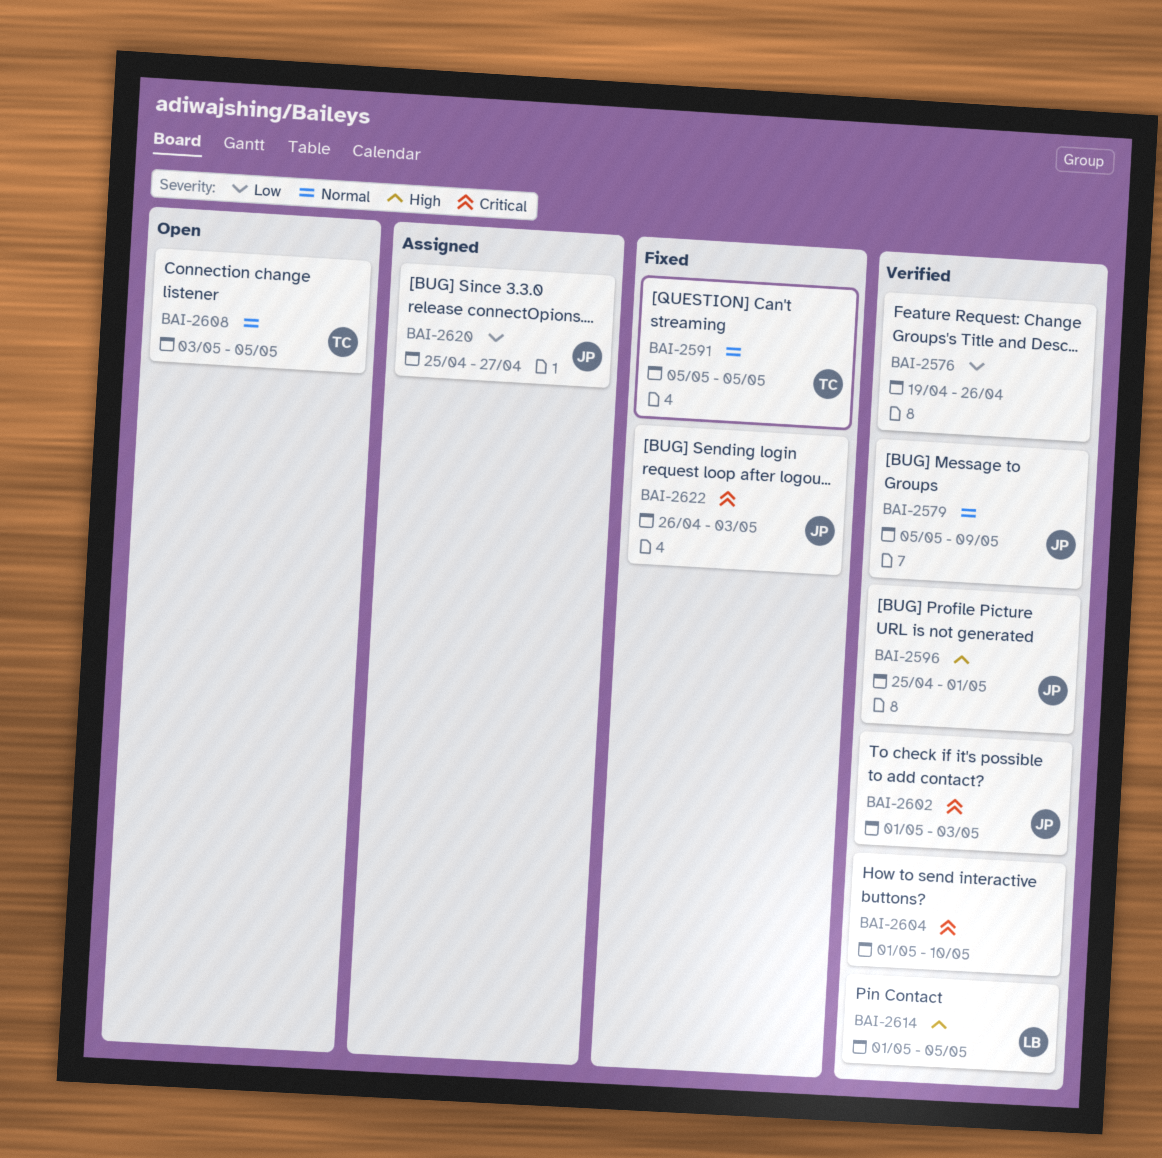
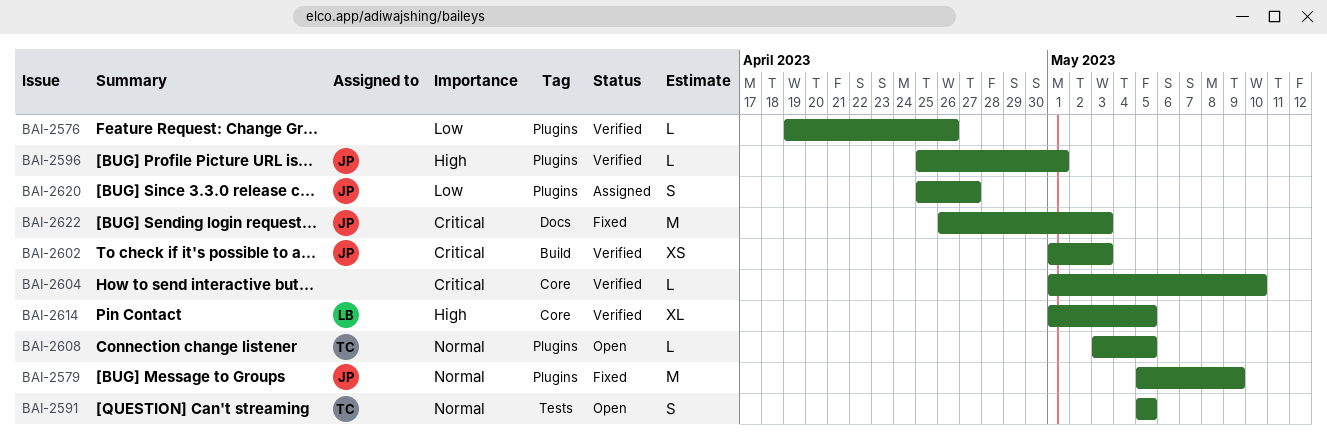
BAI-2579, status: Verified -> Fixed
BAI-2591, status: Fixed -> Open

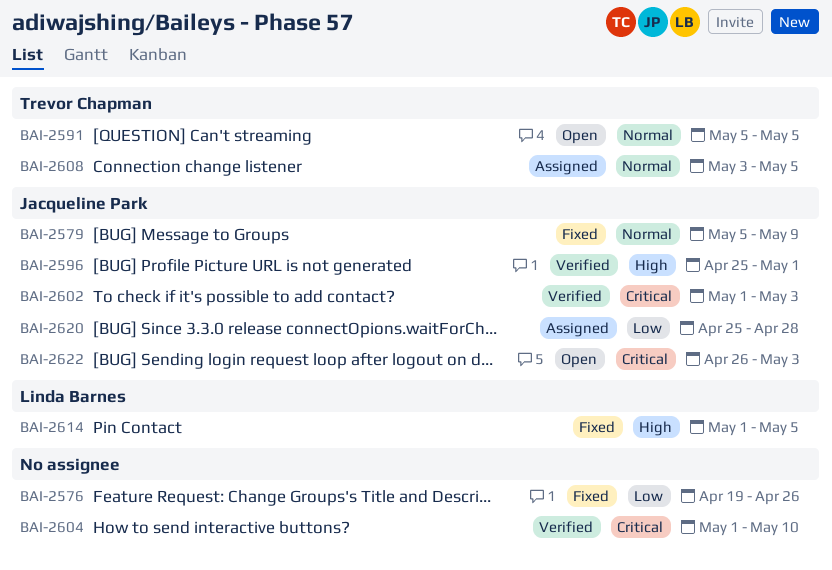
BAI-2576, status: Verified -> Fixed
BAI-2608, status: Open -> Assigned
BAI-2614, status: Verified -> Fixed
BAI-2620, due: Apr 27 -> Apr 28
BAI-2622, status: Fixed -> Open

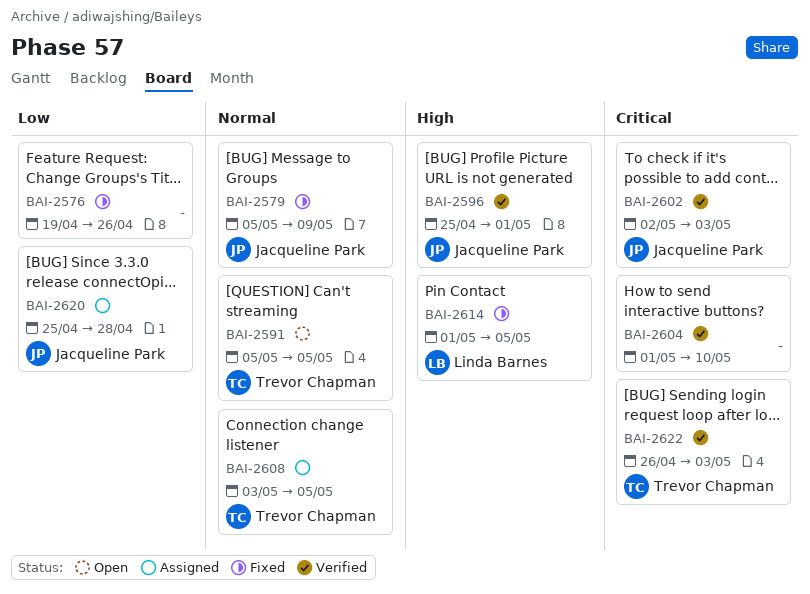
BAI-2602, start: May 1 -> May 2
BAI-2622, status: Open -> Verified
BAI-2622, owner: Jacqueline Park -> Trevor Chapman

